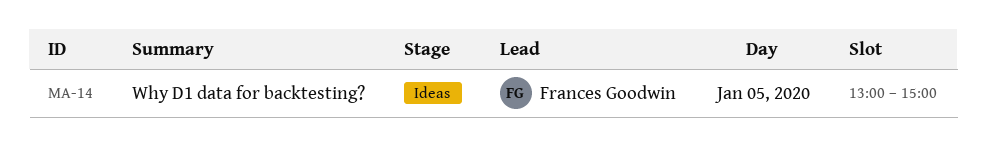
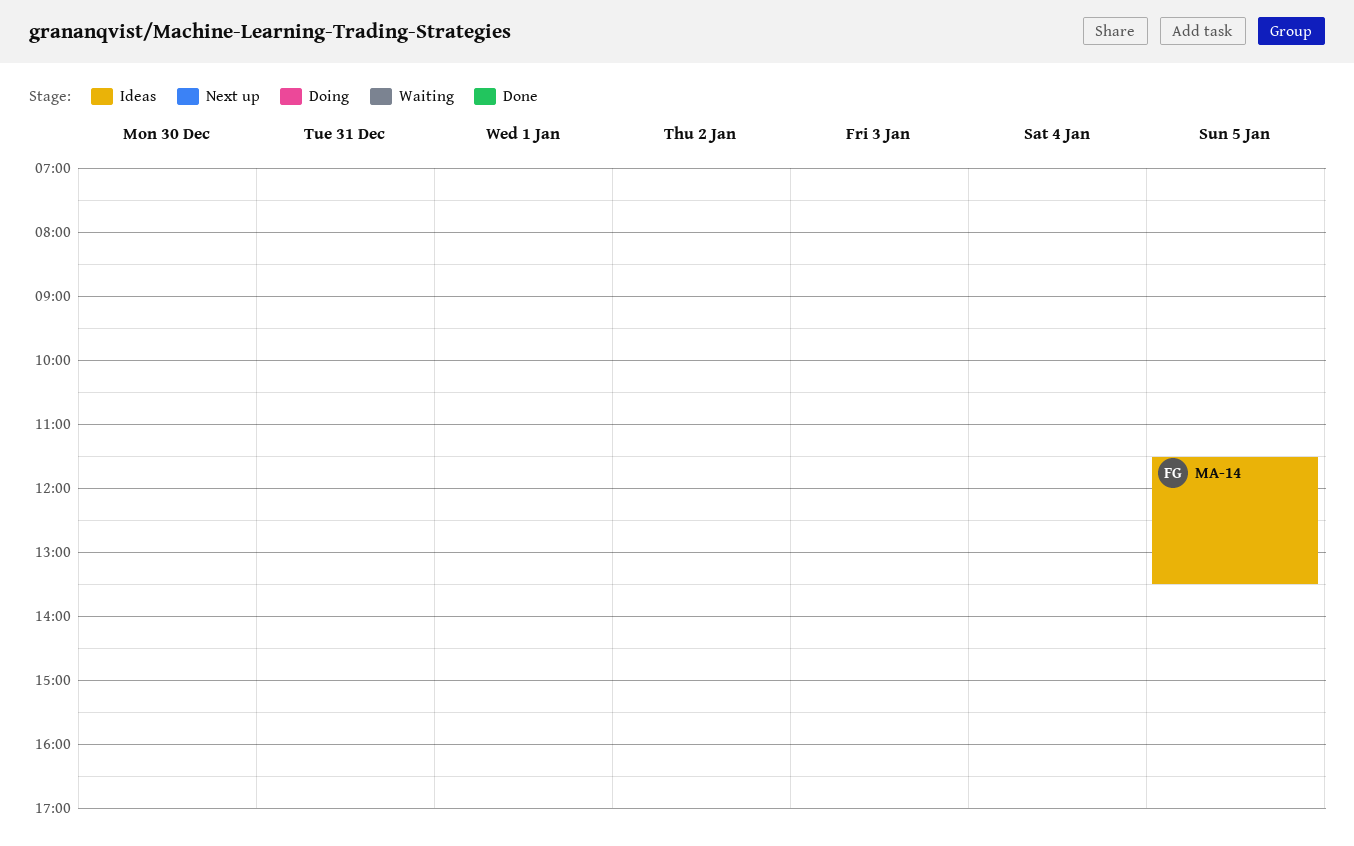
MA-14, begins: 13:00 -> 11:30
MA-14, ends: 15:00 -> 13:30

